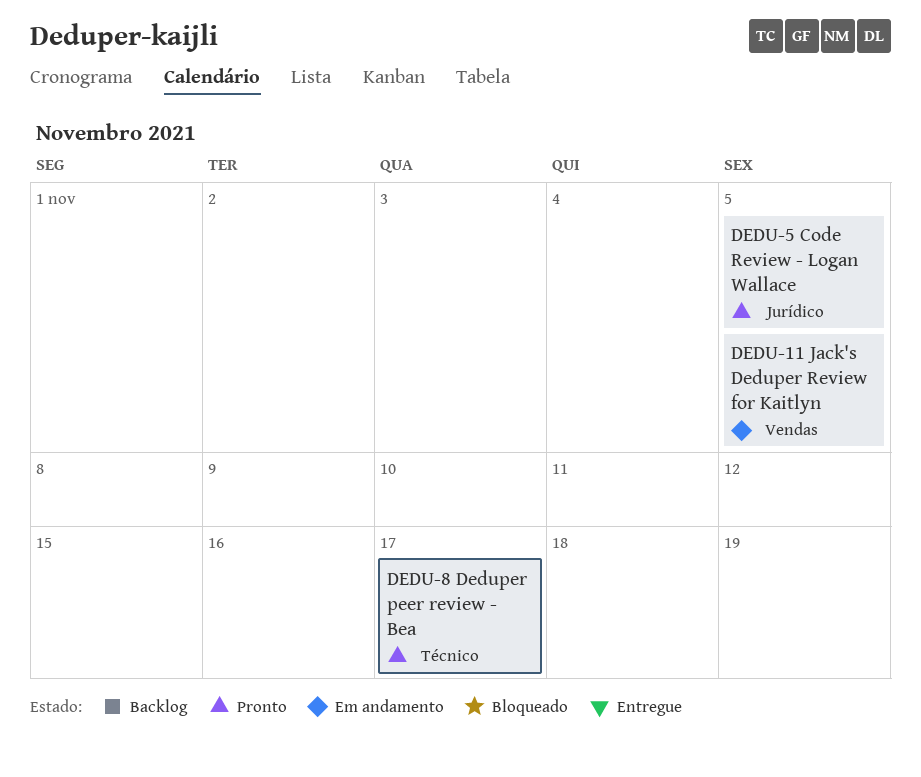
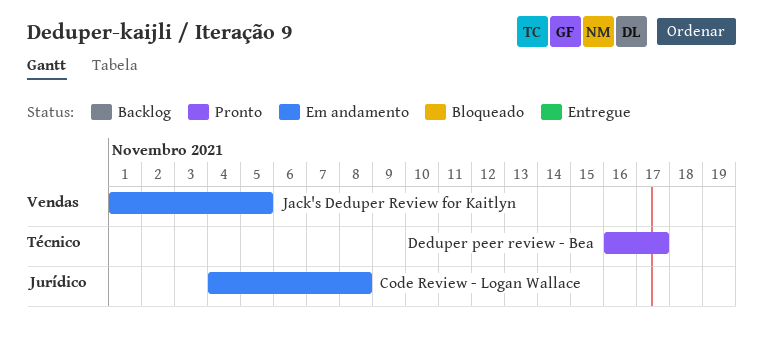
Code Review - Logan Wallace, status: Pronto -> Em andamento
Code Review - Logan Wallace, due: Nov 5 -> Nov 8

